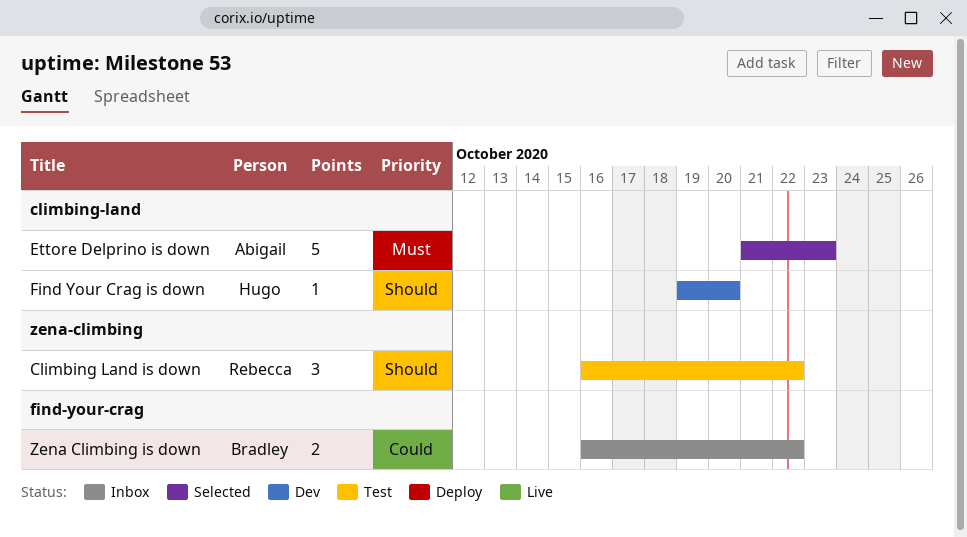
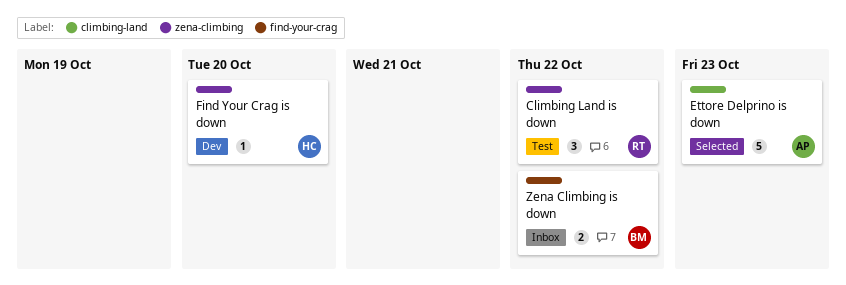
Find Your Crag is down, label: climbing-land -> zena-climbing

